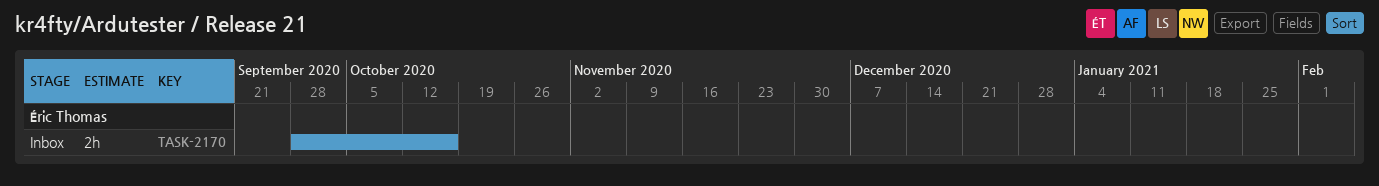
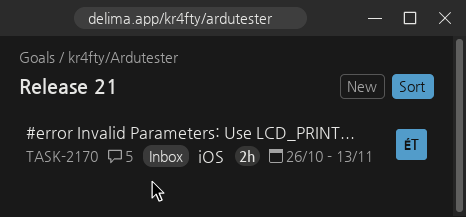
TASK-2170, start: Sep 28 -> Oct 26
TASK-2170, due: Oct 16 -> Nov 13

